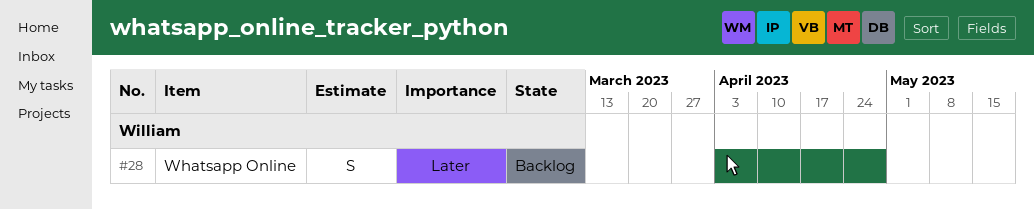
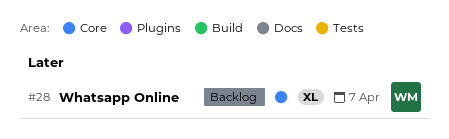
#28, estimate: S -> XL
#28, due: Apr 28 -> Apr 7

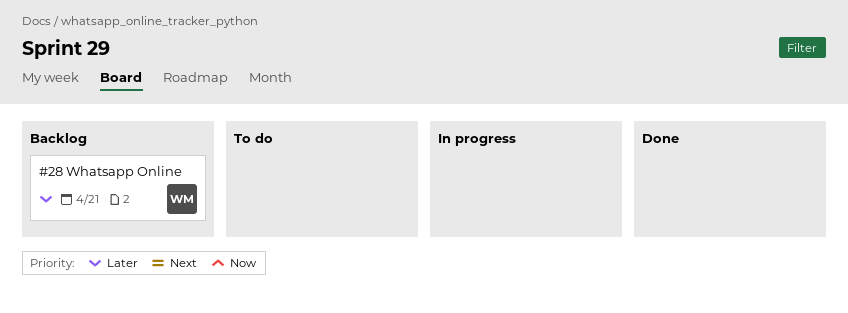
#28, due: Apr 7 -> Apr 21

